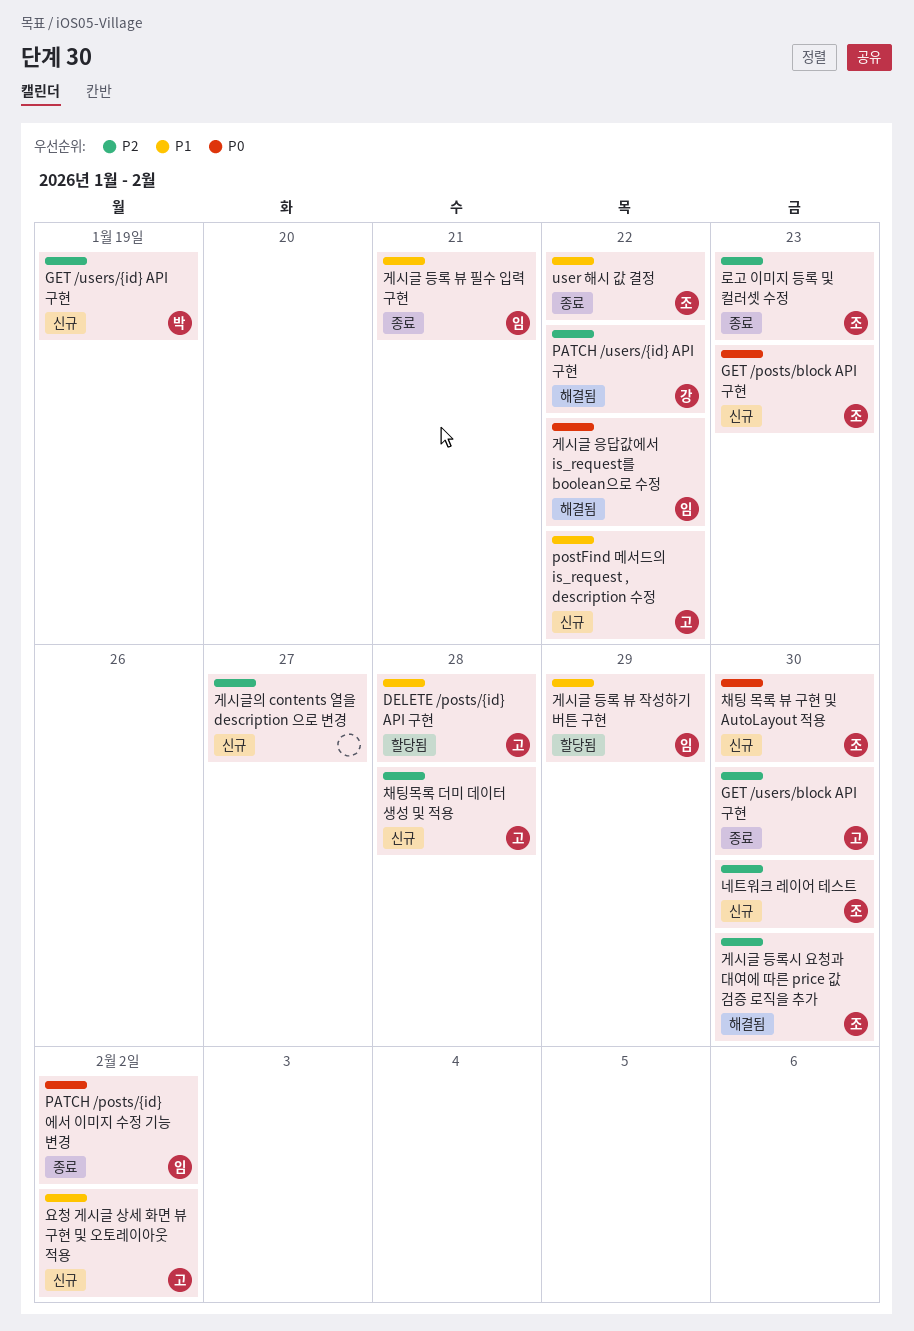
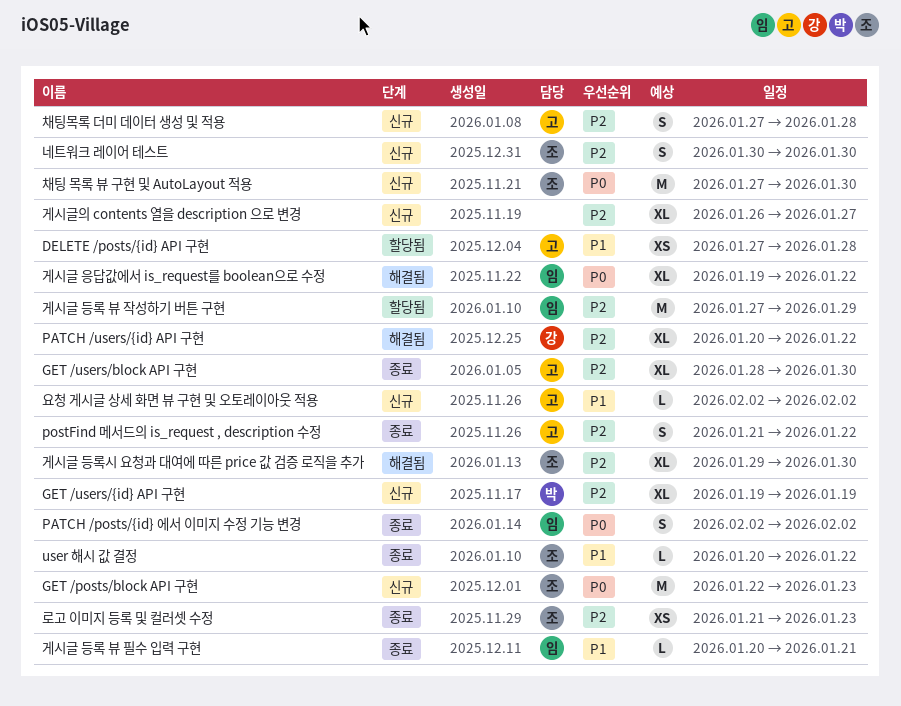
postFind 메서드의 is_request , description 수정, status: 신규 -> 종료
postFind 메서드의 is_request , description 수정, priority: P1 -> P2
게시글 등록 뷰 작성하기 버튼 구현, priority: P1 -> P2

